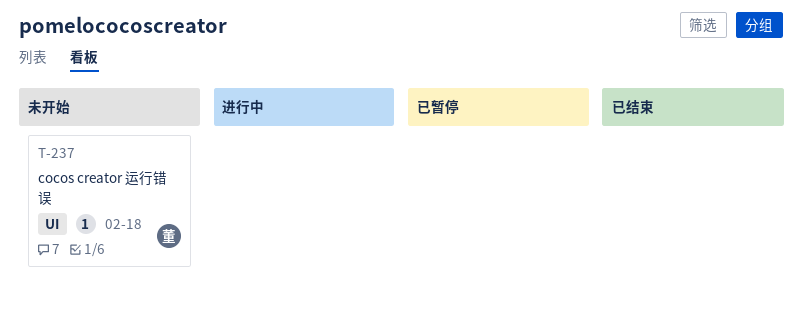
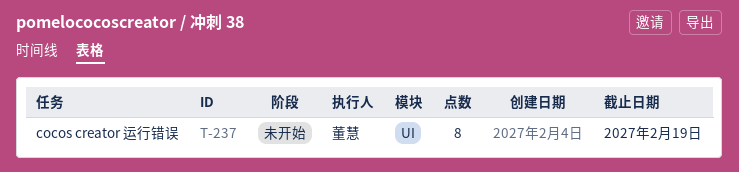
T-237, estimate: 1 -> 8
T-237, due: Feb 18 -> Feb 19

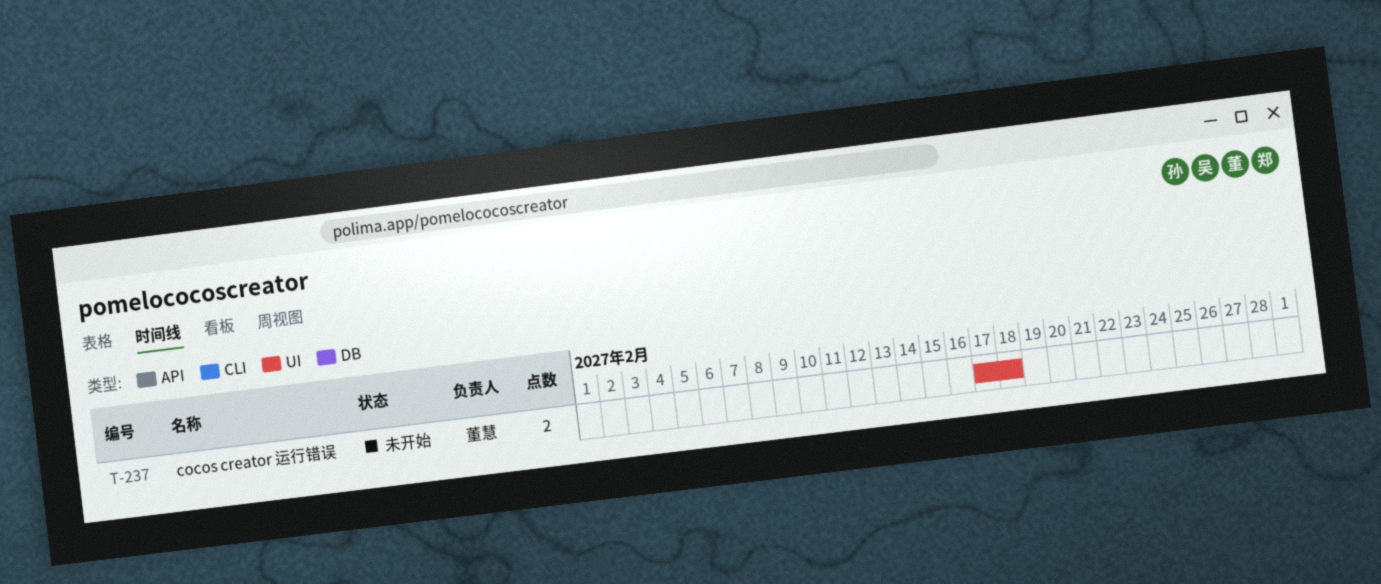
T-237, estimate: 8 -> 2
T-237, due: Feb 19 -> Feb 18

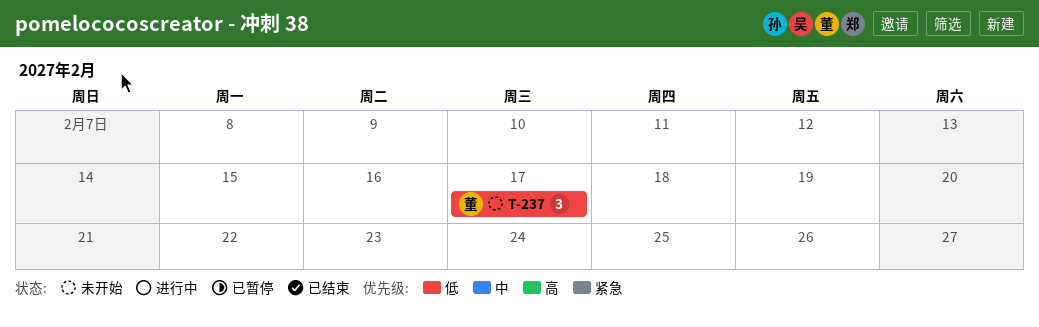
T-237, estimate: 2 -> 3
T-237, due: Feb 18 -> Feb 17

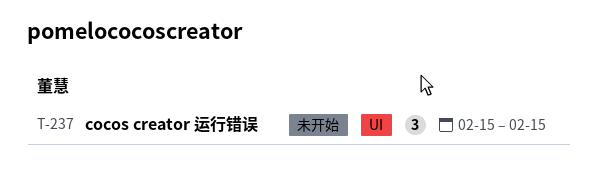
T-237, start: Feb 17 -> Feb 15
T-237, due: Feb 17 -> Feb 15

